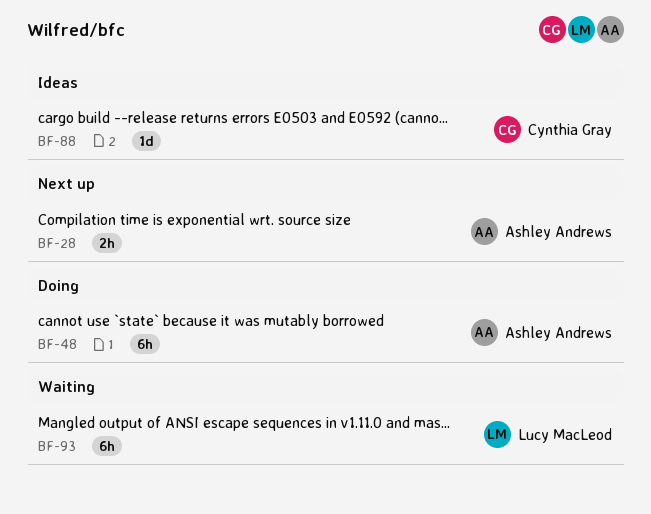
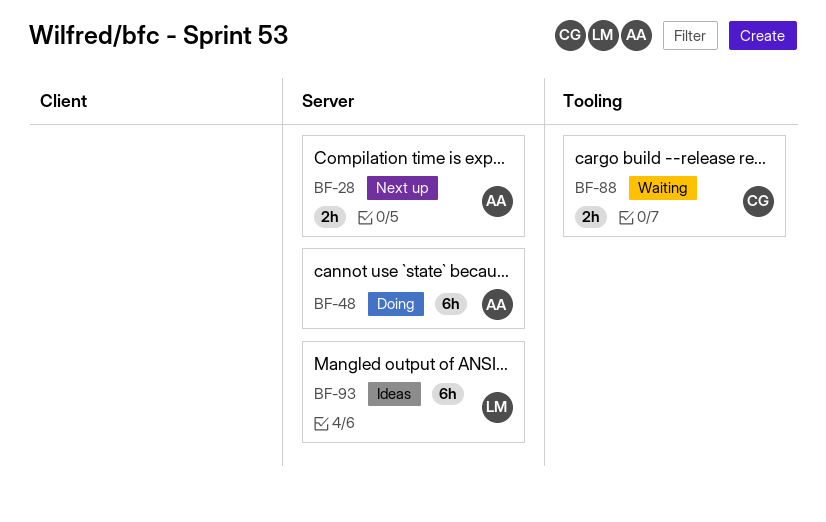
BF-88, status: Ideas -> Waiting
BF-88, estimate: 1d -> 2h
BF-93, status: Waiting -> Ideas

